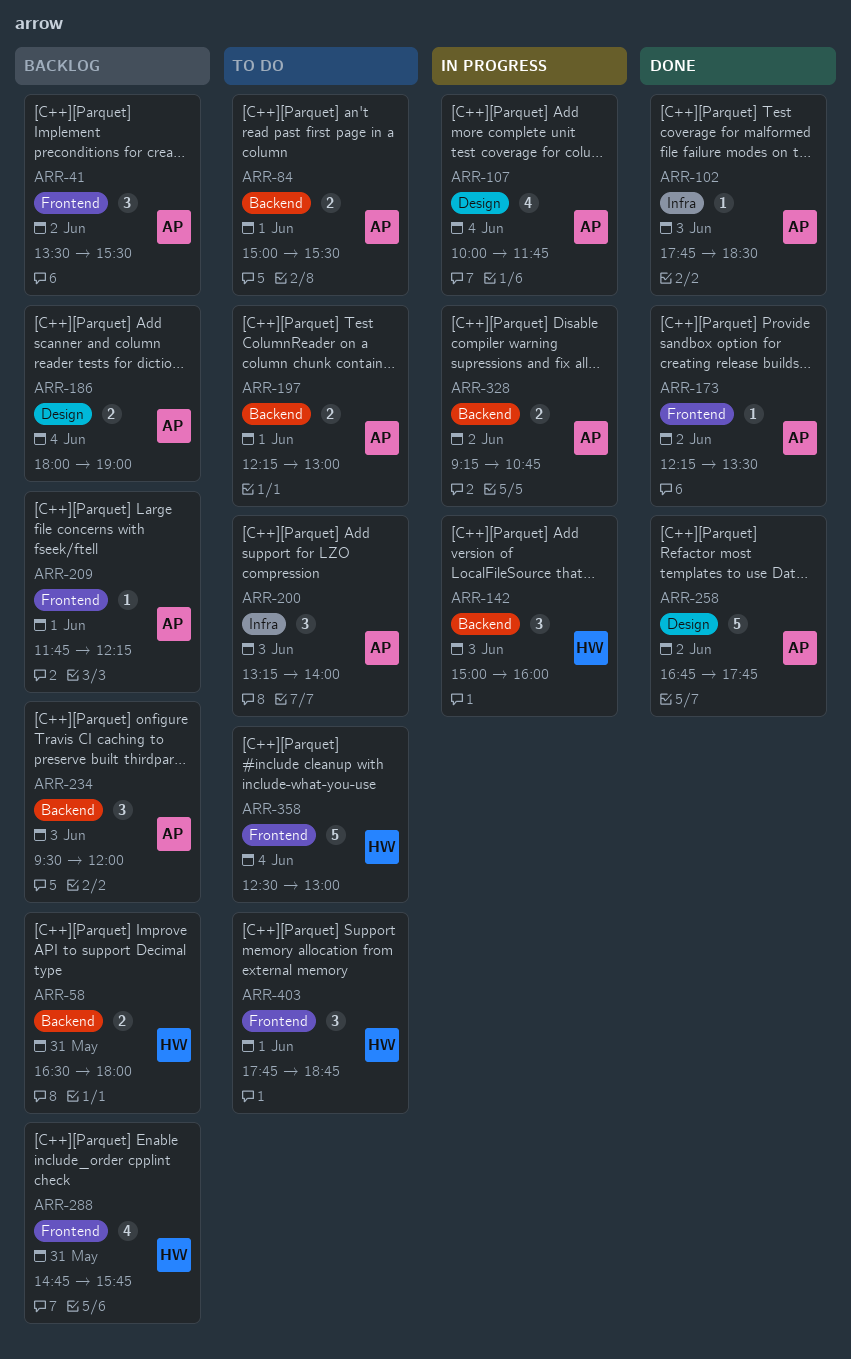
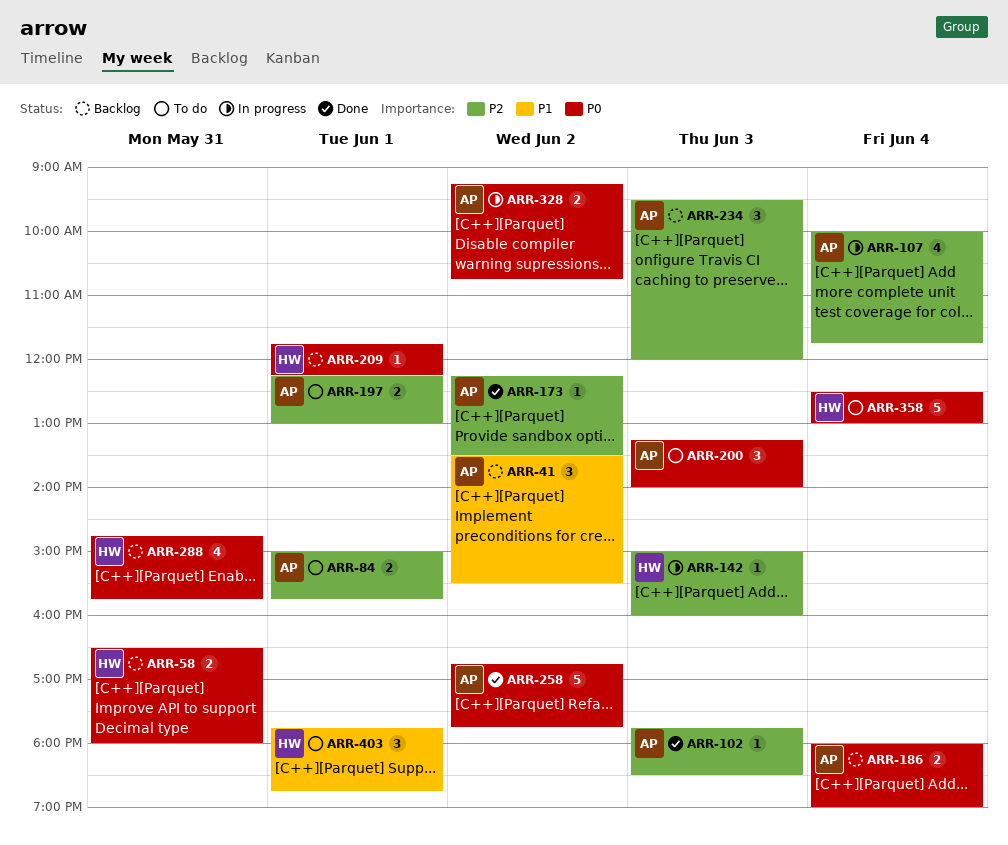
ARR-84, ends: 15:30 -> 15:45
ARR-142, estimate: 3 -> 1
ARR-209, owner: AP -> HW

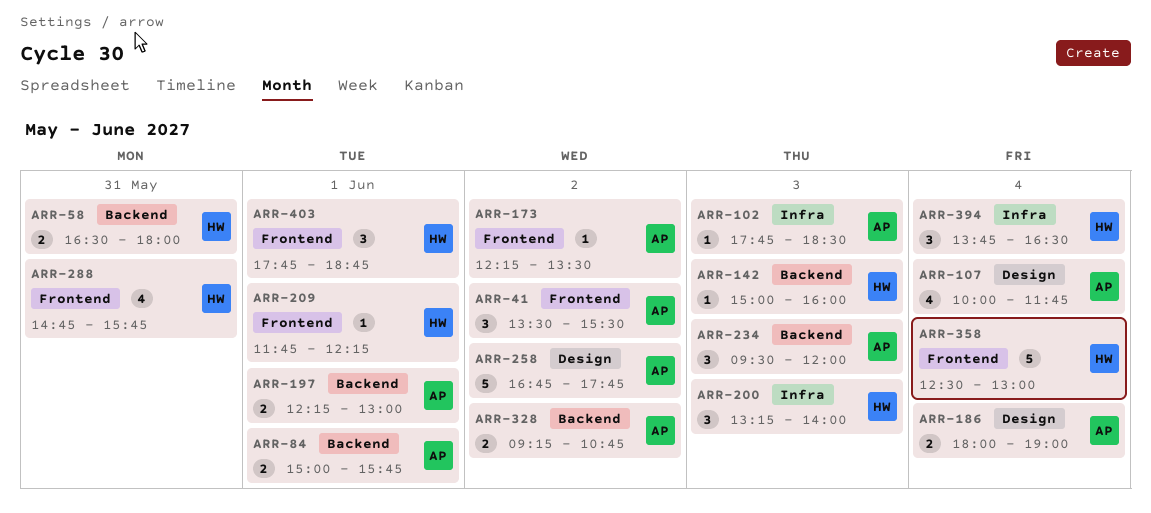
ARR-200, owner: AP -> HW
ARR-394: none -> present

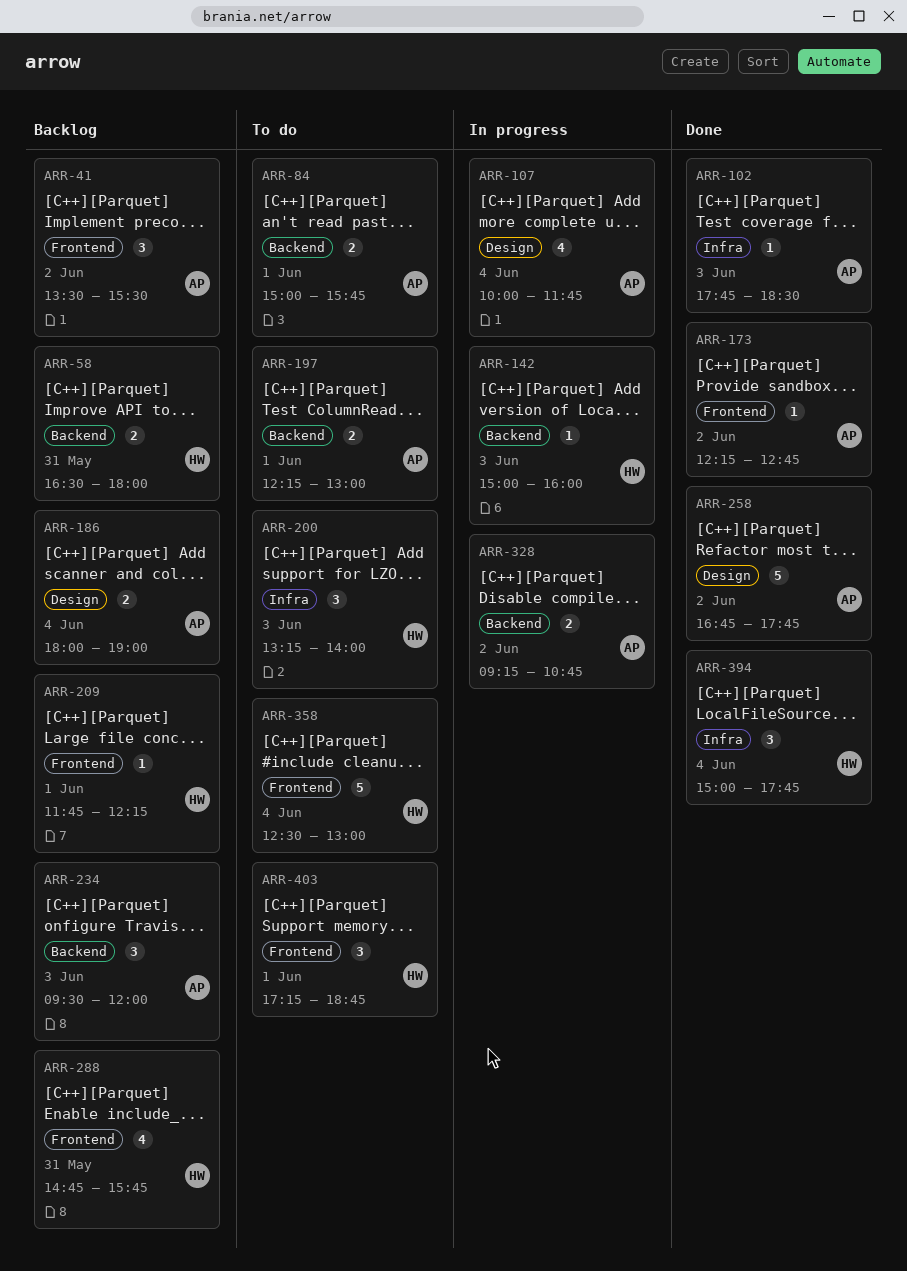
ARR-173, ends: 13:30 -> 12:45
ARR-394, begins: 13:45 -> 15:00
ARR-394, ends: 16:30 -> 17:45
ARR-403, begins: 17:45 -> 17:15

